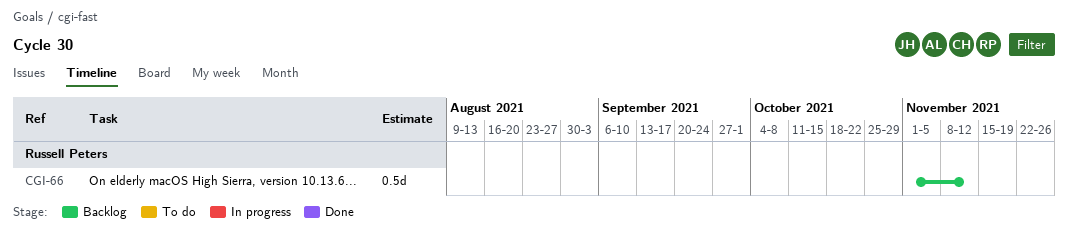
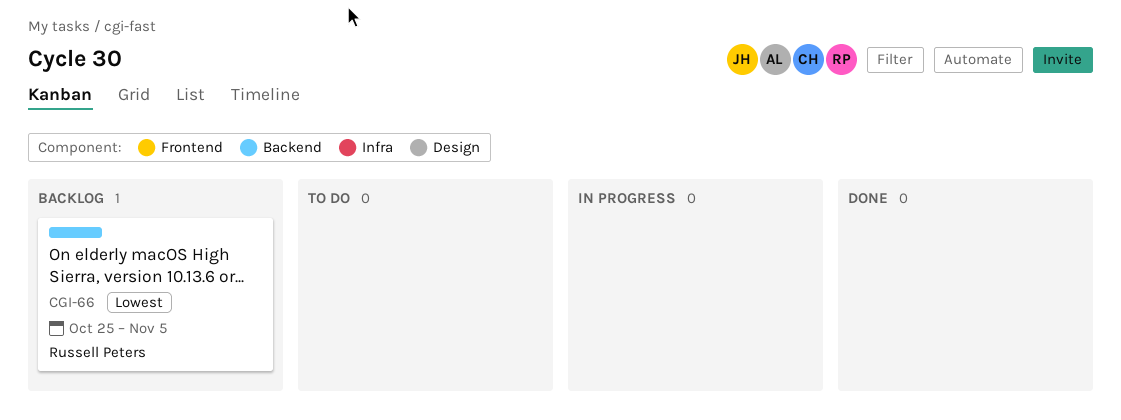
CGI-66, start: Nov 1 -> Oct 25
CGI-66, due: Nov 12 -> Nov 5

